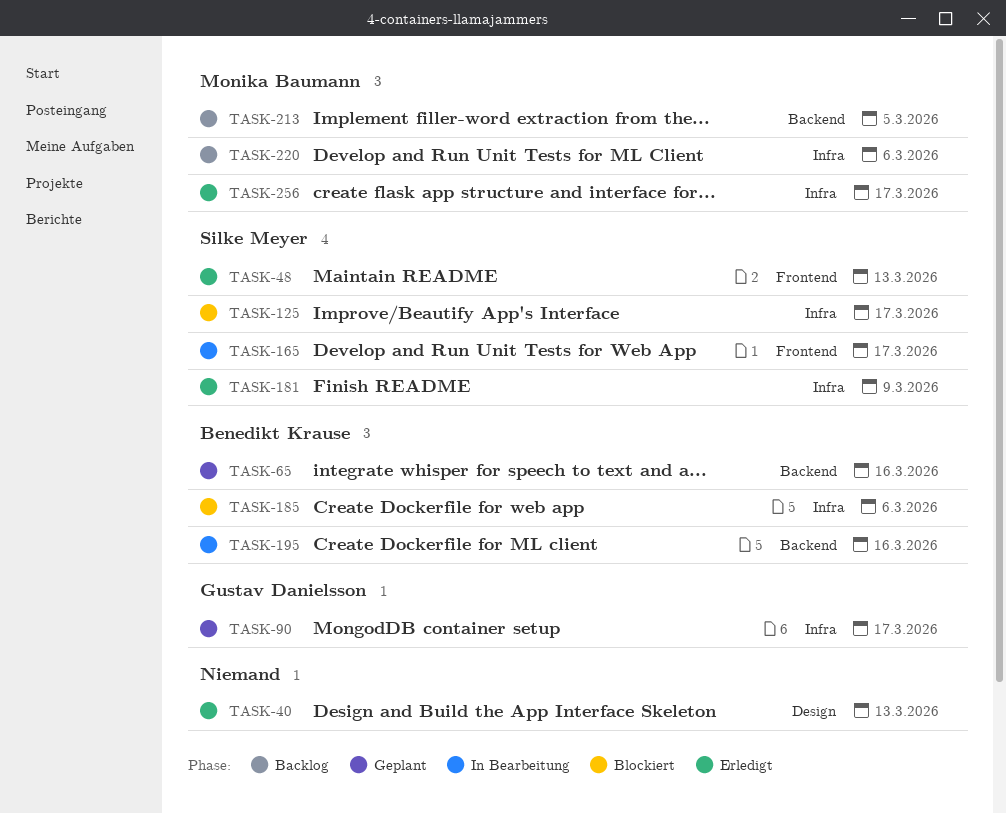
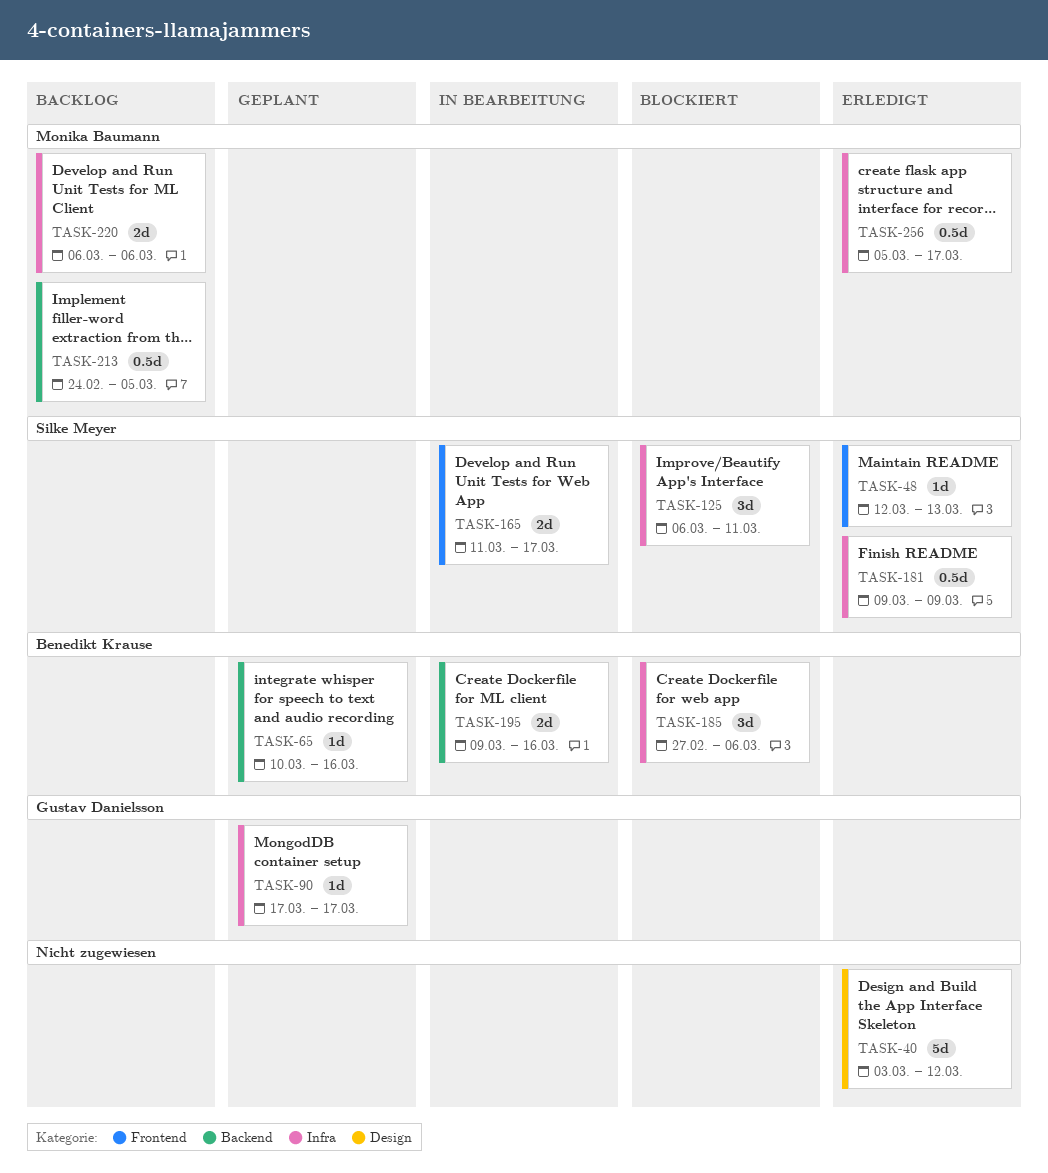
TASK-40, due: Mar 13 -> Mar 12
TASK-125, due: Mar 17 -> Mar 11

